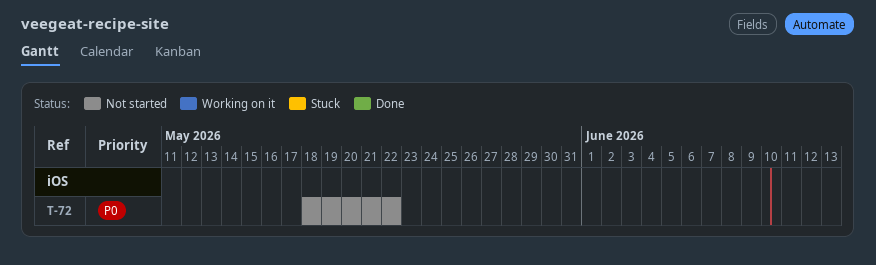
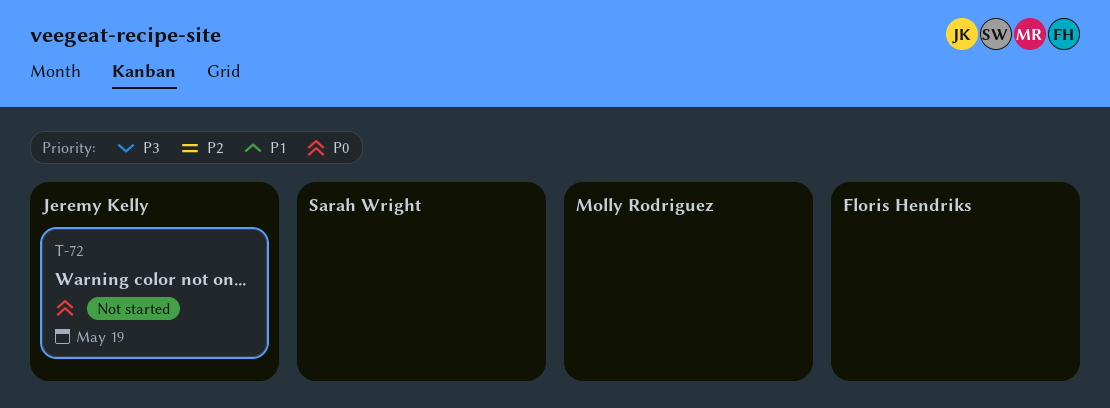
T-72, due: May 22 -> May 19

